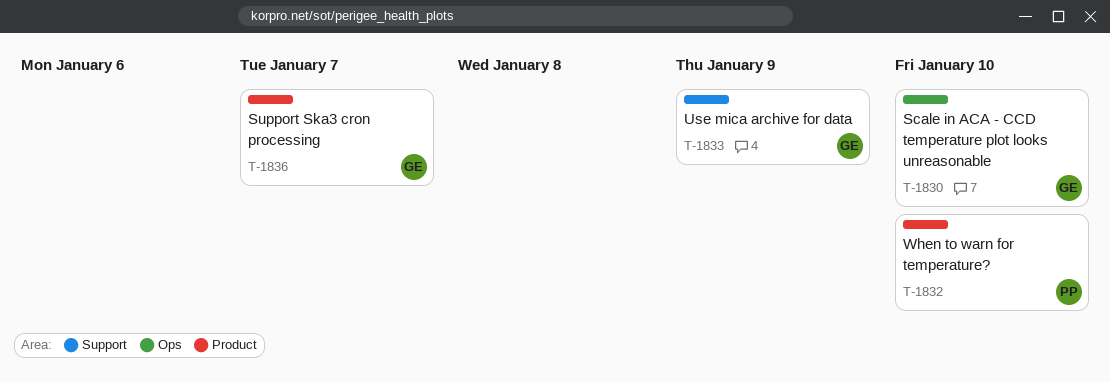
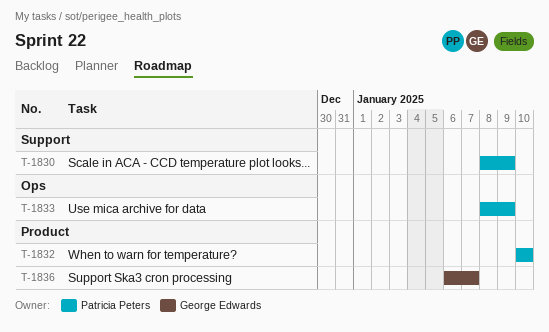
T-1830, owner: George Edwards -> Patricia Peters
T-1830, label: Ops -> Support
T-1830, due: Jan 10 -> Jan 9
T-1833, owner: George Edwards -> Patricia Peters
T-1833, label: Support -> Ops

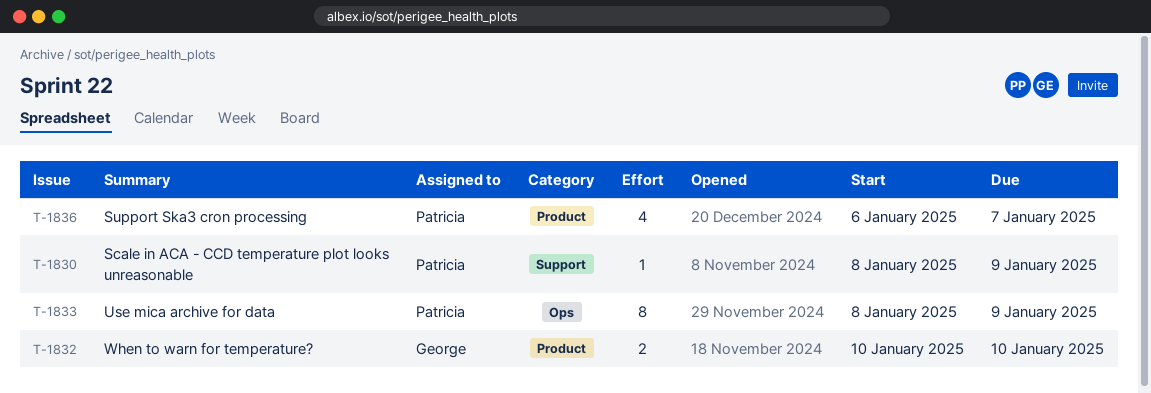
T-1832, owner: Patricia Peters -> George Edwards
T-1836, owner: George Edwards -> Patricia Peters

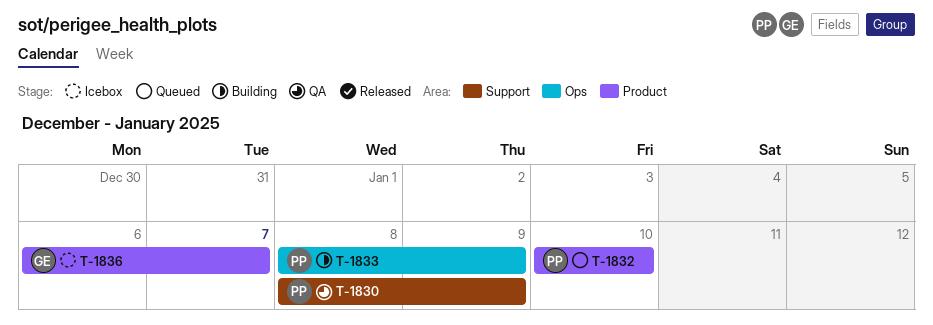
T-1832, owner: George -> Patricia
T-1836, owner: Patricia -> George

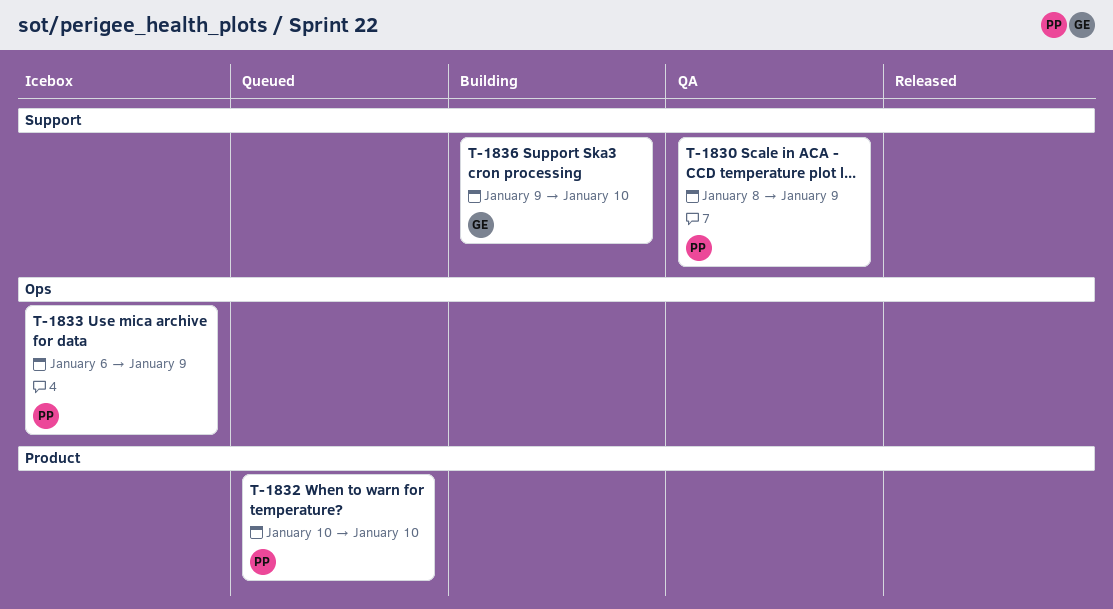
T-1833, status: Building -> Icebox
T-1833, start: Jan 8 -> Jan 6
T-1836, status: Icebox -> Building
T-1836, label: Product -> Support
T-1836, start: Jan 6 -> Jan 9
T-1836, due: Jan 7 -> Jan 10

